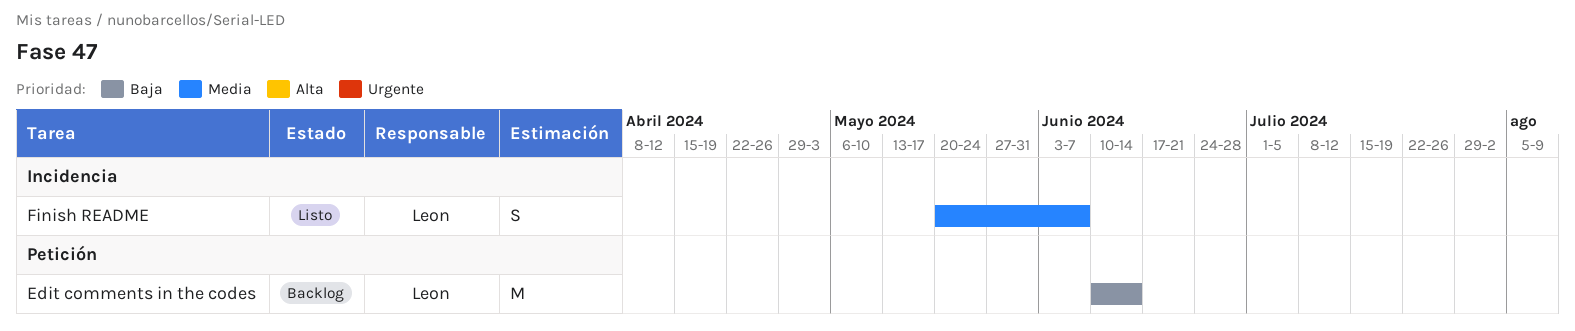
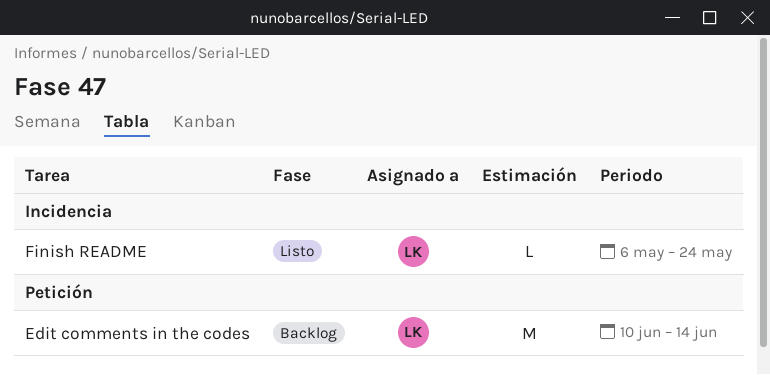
Finish README, estimate: S -> L
Finish README, start: May 20 -> May 6
Finish README, due: Jun 7 -> May 24

